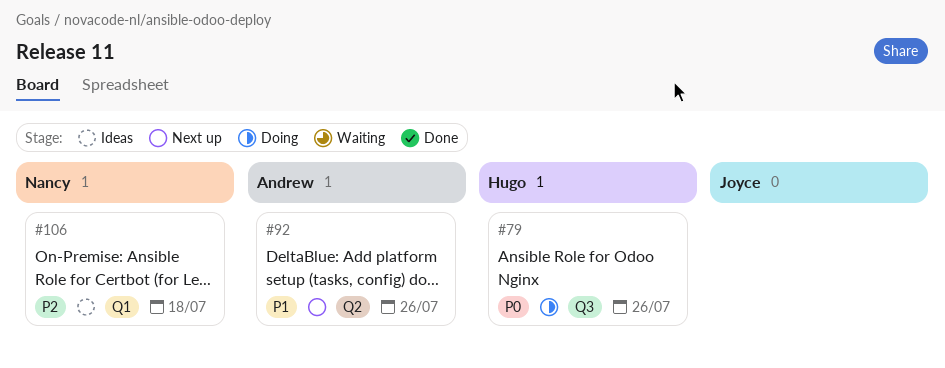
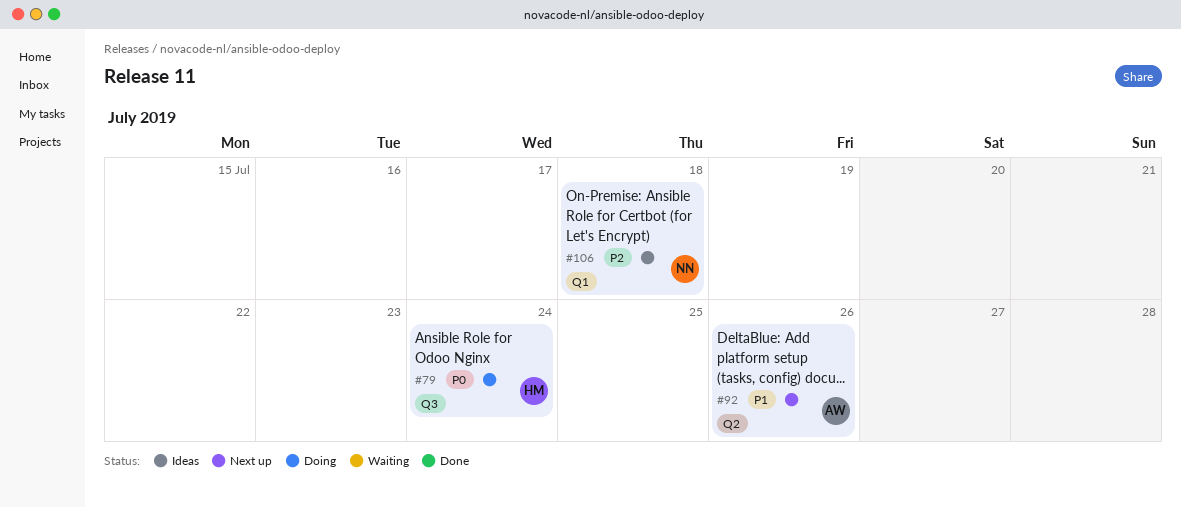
#79, due: Jul 26 -> Jul 24

